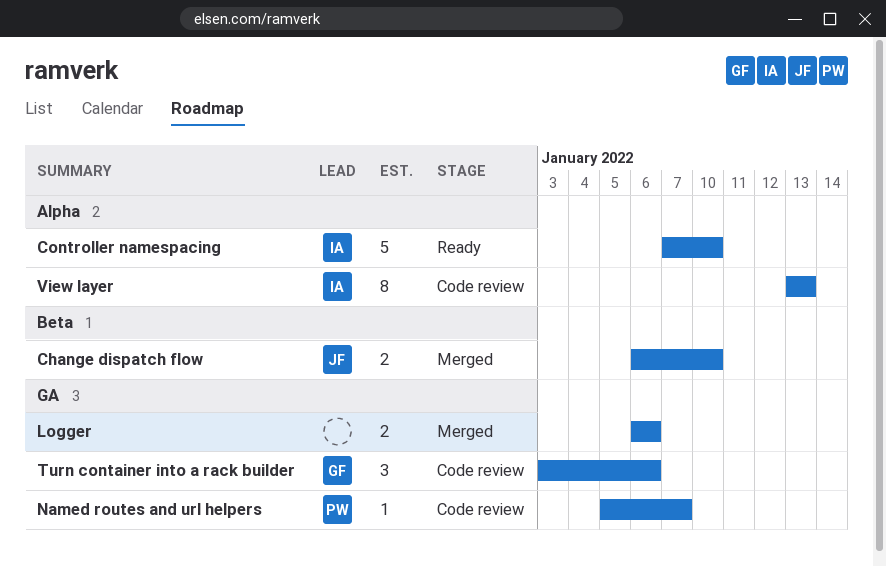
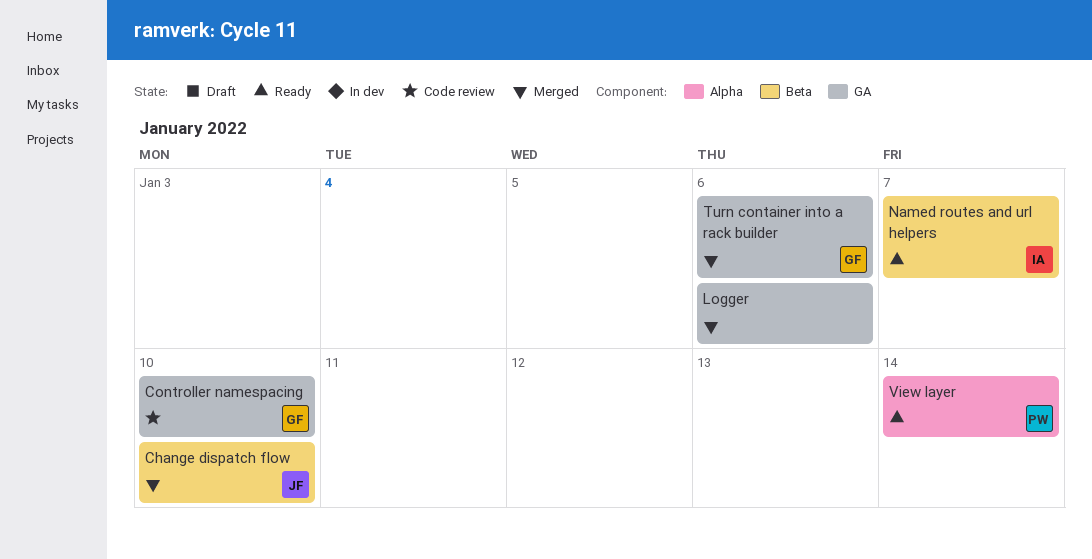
Controller namespacing, status: Ready -> Code review
Controller namespacing, owner: IA -> GF
Controller namespacing, label: Alpha -> GA
Named routes and url helpers, status: Code review -> Ready
Named routes and url helpers, owner: PW -> IA
Named routes and url helpers, label: GA -> Beta
Turn container into a rack builder, status: Code review -> Merged
View layer, status: Code review -> Ready
View layer, owner: IA -> PW
View layer, due: Jan 13 -> Jan 14

